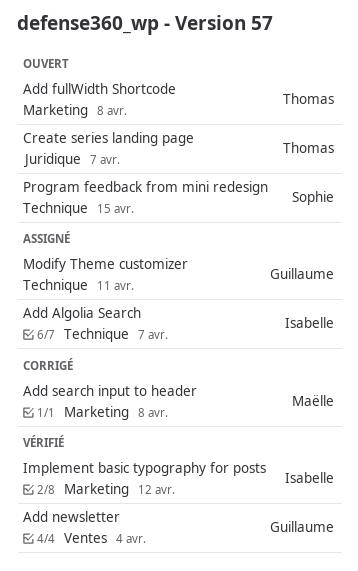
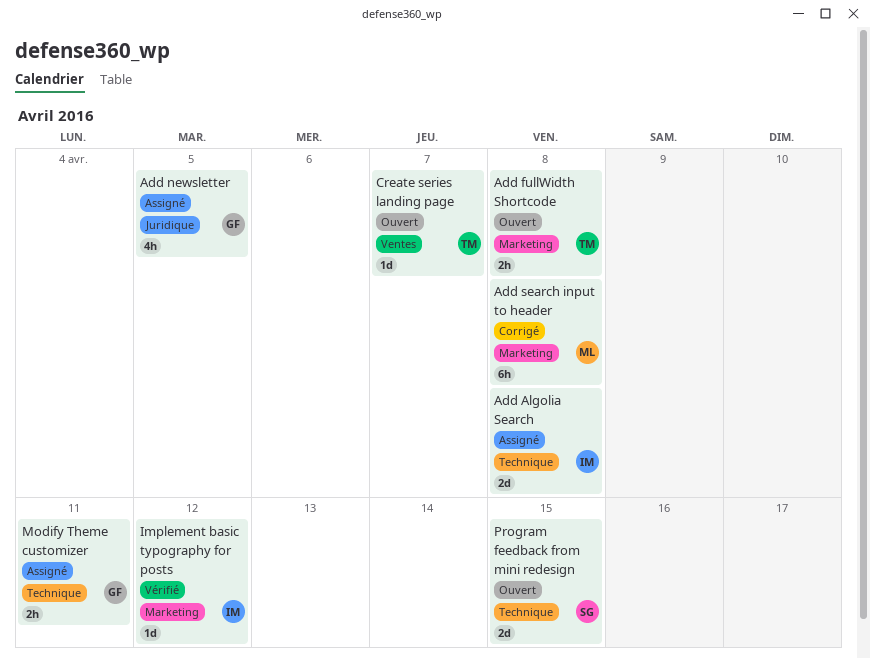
Add Algolia Search, due: Apr 7 -> Apr 8
Add newsletter, status: Vérifié -> Assigné
Add newsletter, label: Ventes -> Juridique
Add newsletter, due: Apr 4 -> Apr 5
Create series landing page, label: Juridique -> Ventes

